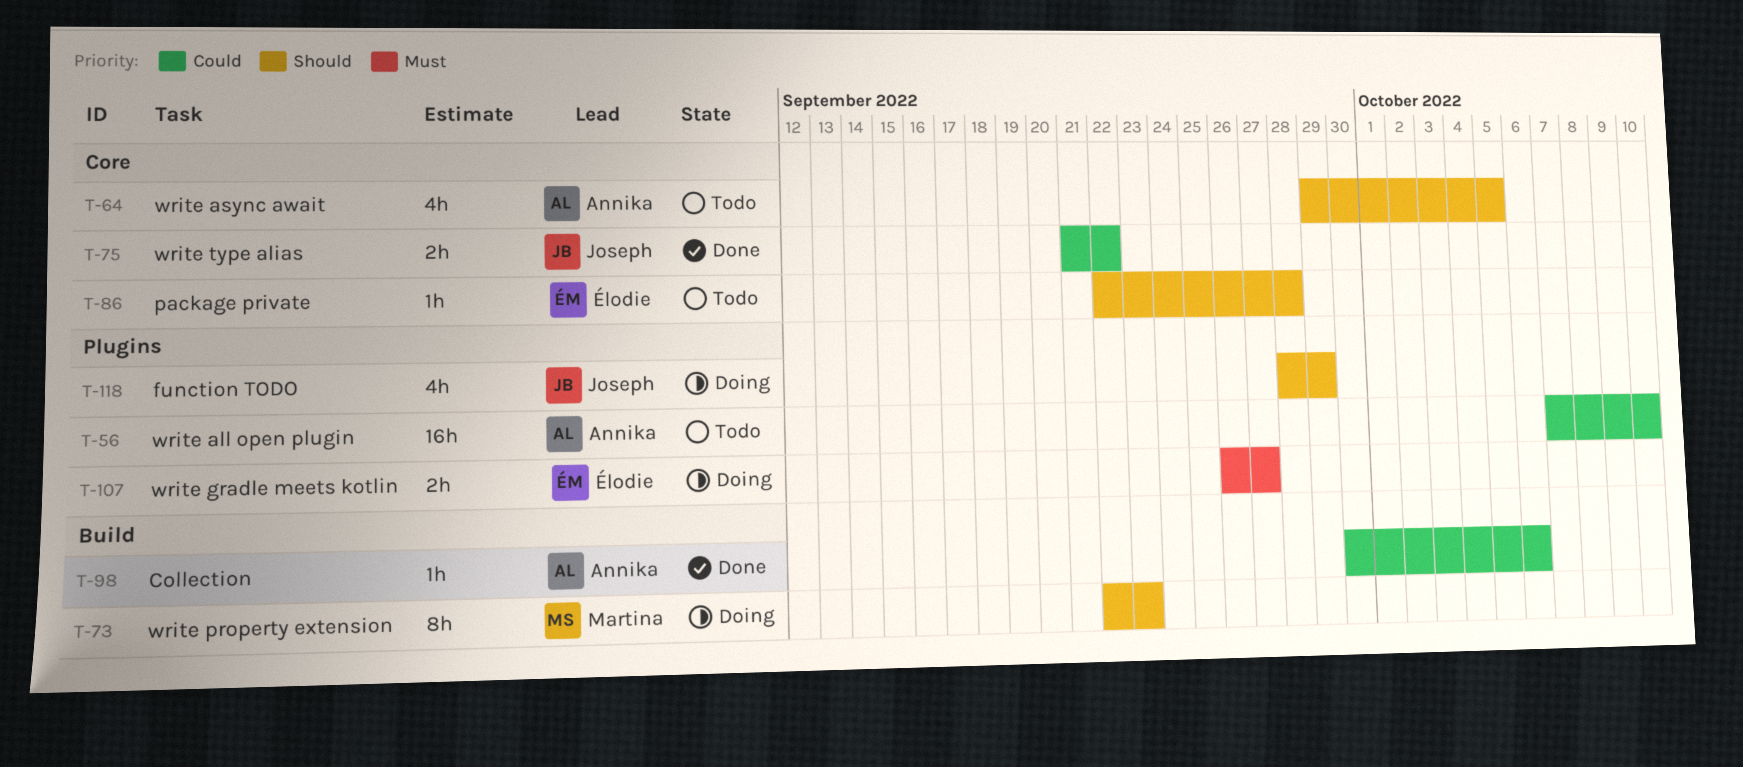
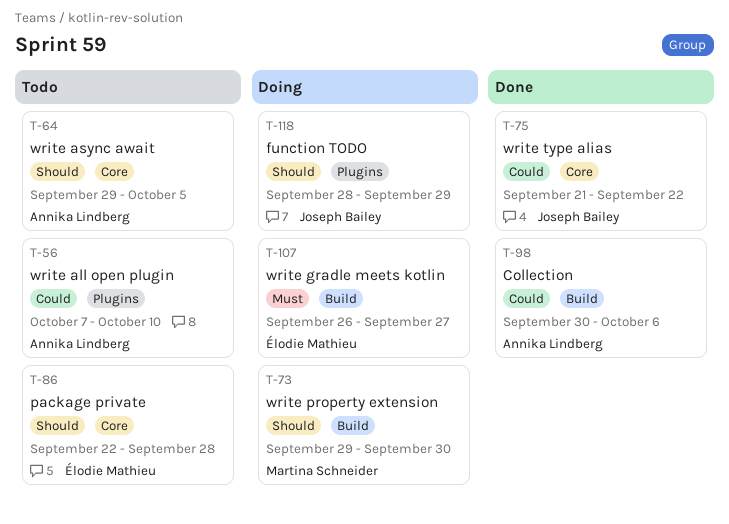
T-73, start: Sep 22 -> Sep 29
T-73, due: Sep 23 -> Sep 30
T-107, label: Plugins -> Build

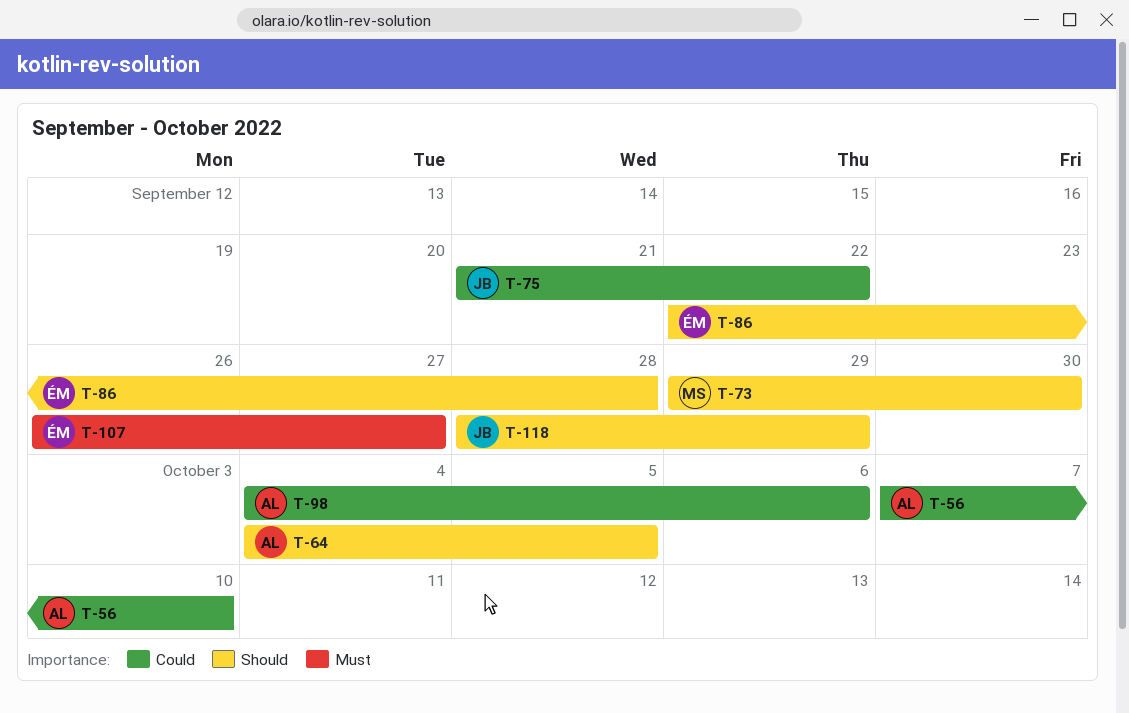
T-64, start: Sep 29 -> Oct 4
T-98, start: Sep 30 -> Oct 4

